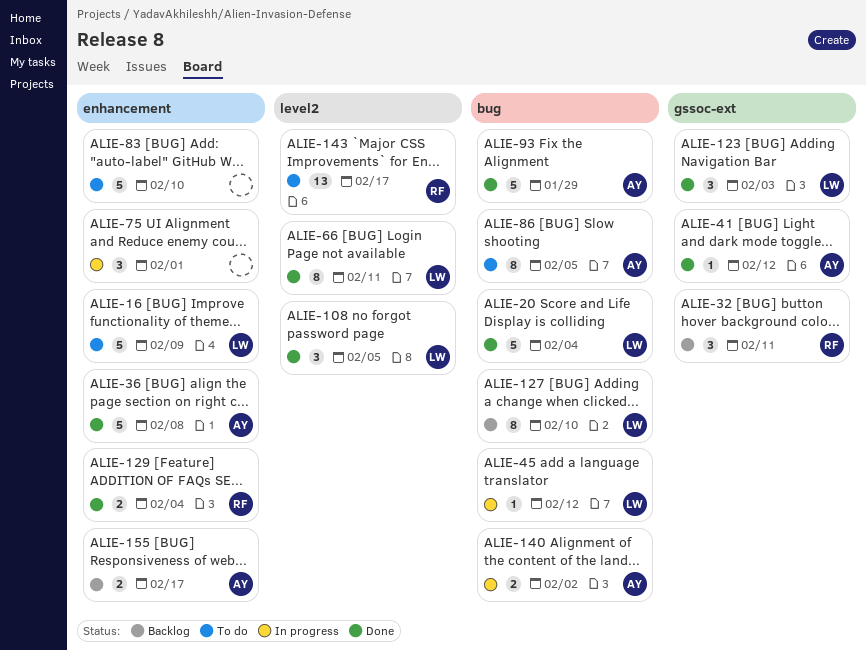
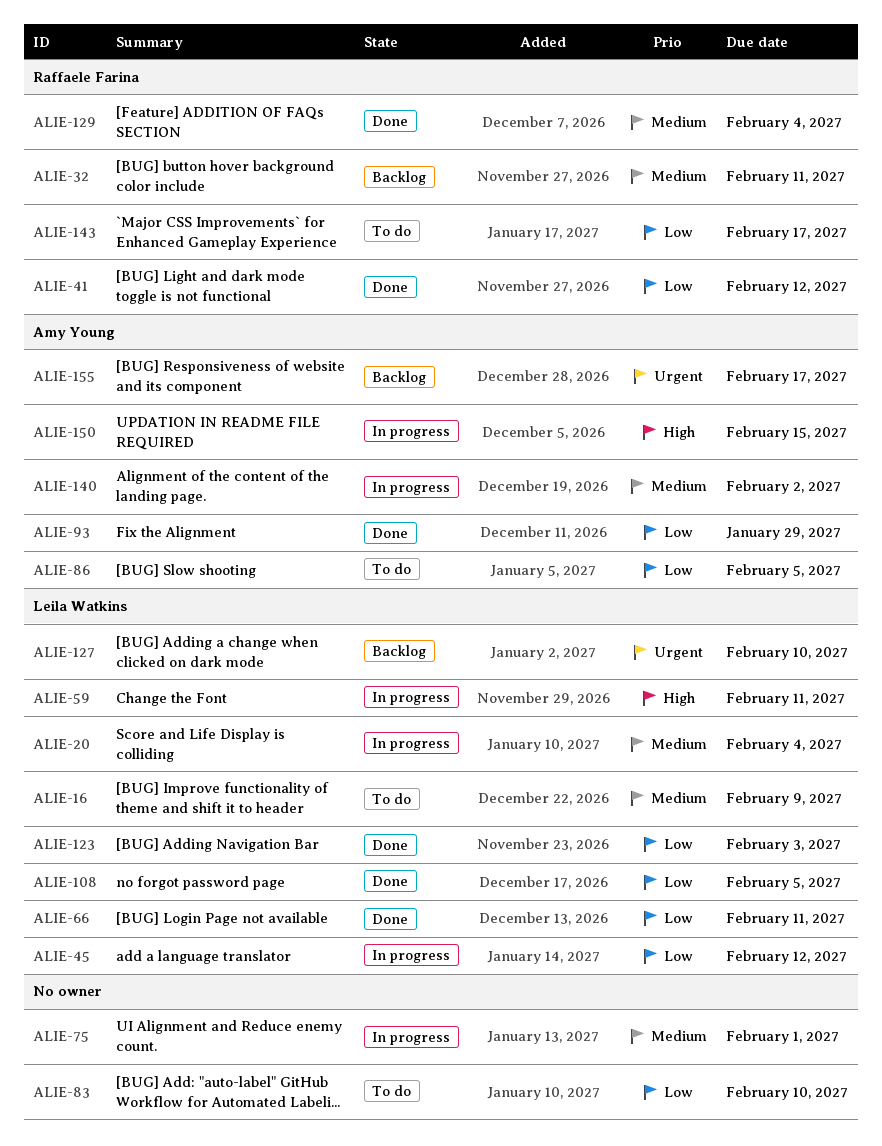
ALIE-20, status: Done -> In progress
ALIE-36: present -> none
ALIE-41, owner: Amy Young -> Raffaele Farina
ALIE-59: none -> present
ALIE-150: none -> present

